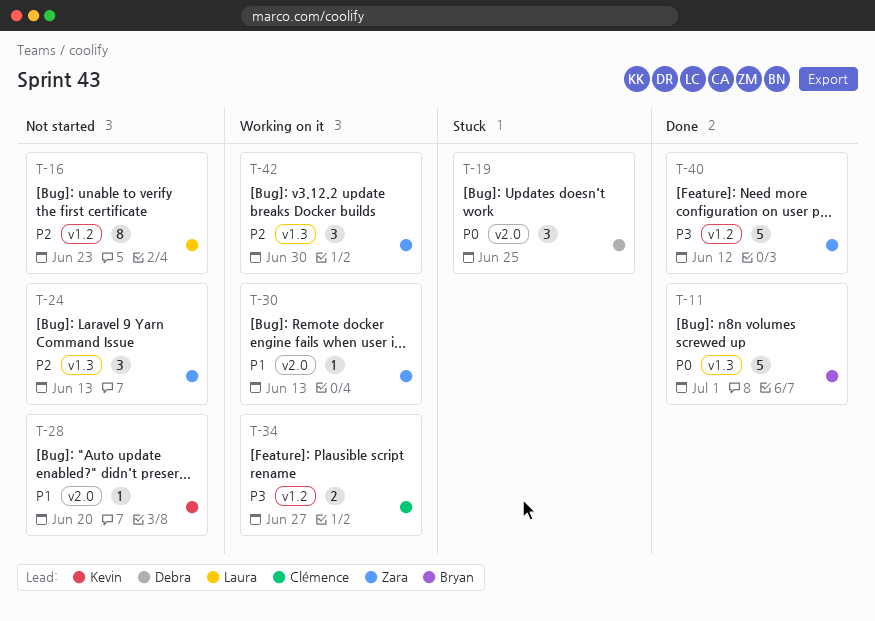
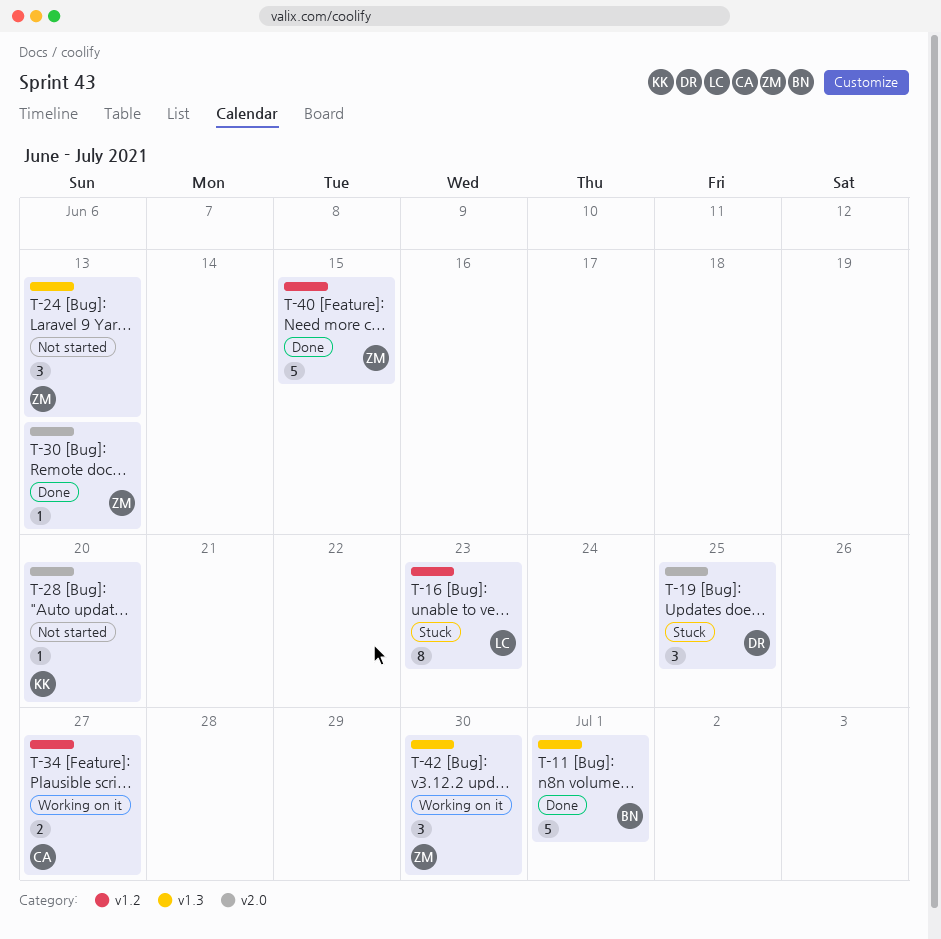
T-16, status: Not started -> Stuck
T-30, status: Working on it -> Done
T-40, due: Jun 12 -> Jun 15

